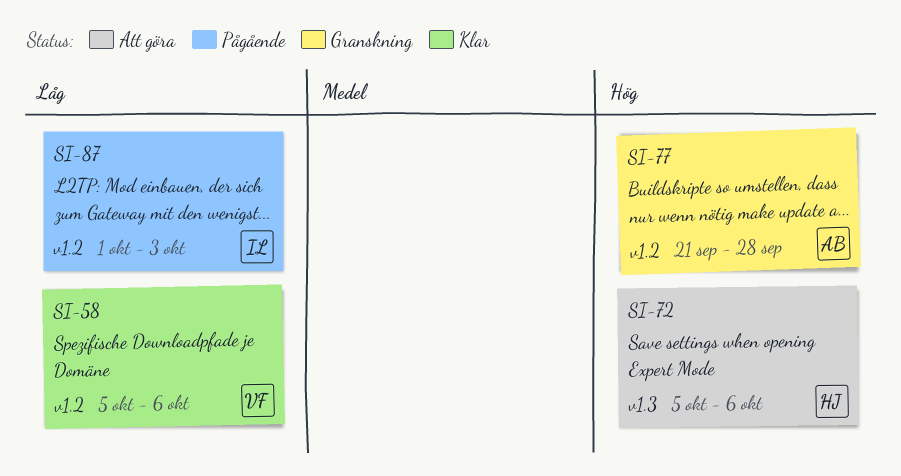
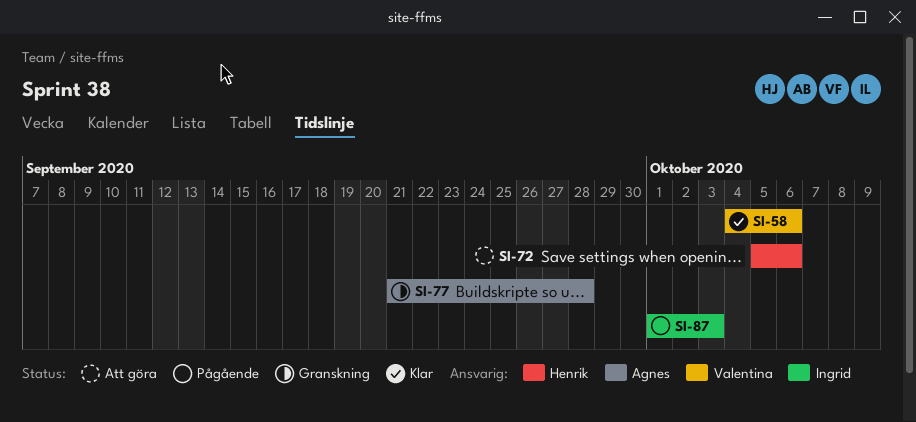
SI-58, start: Oct 5 -> Oct 4

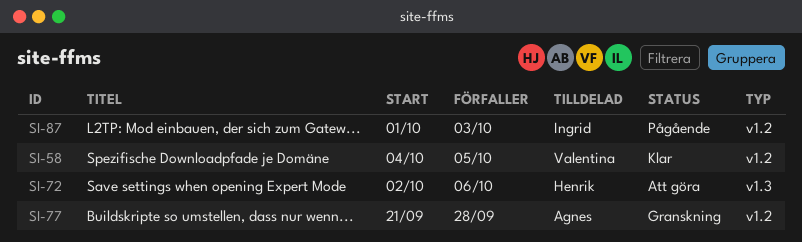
SI-58, due: Oct 6 -> Oct 5
SI-72, start: Oct 5 -> Oct 2

